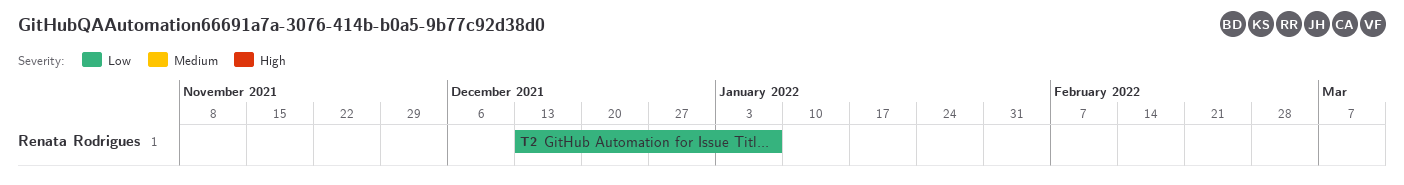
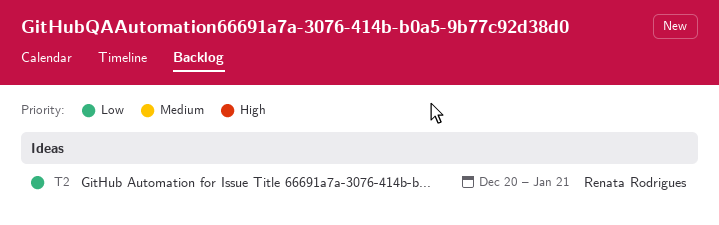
T2, start: Dec 13 -> Dec 20
T2, due: Jan 7 -> Jan 21

